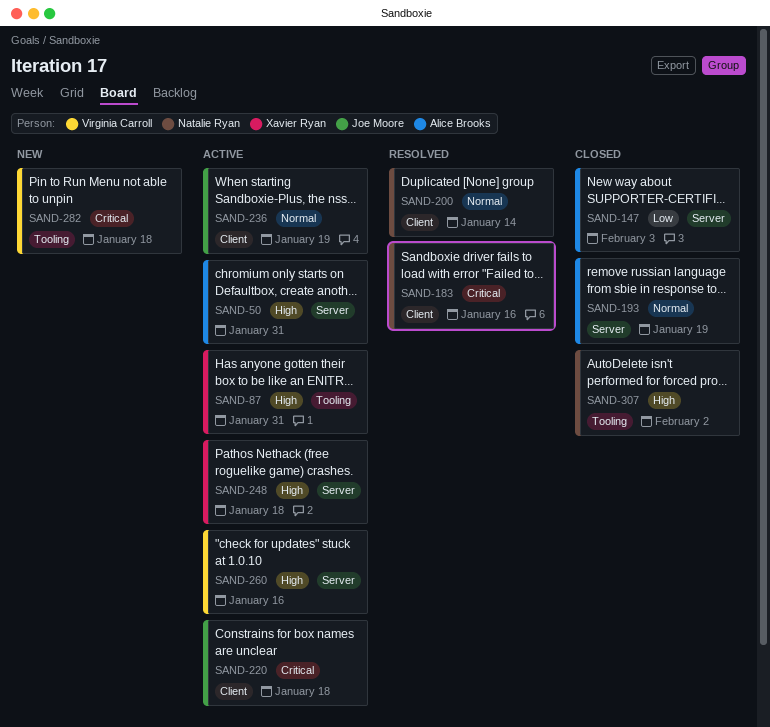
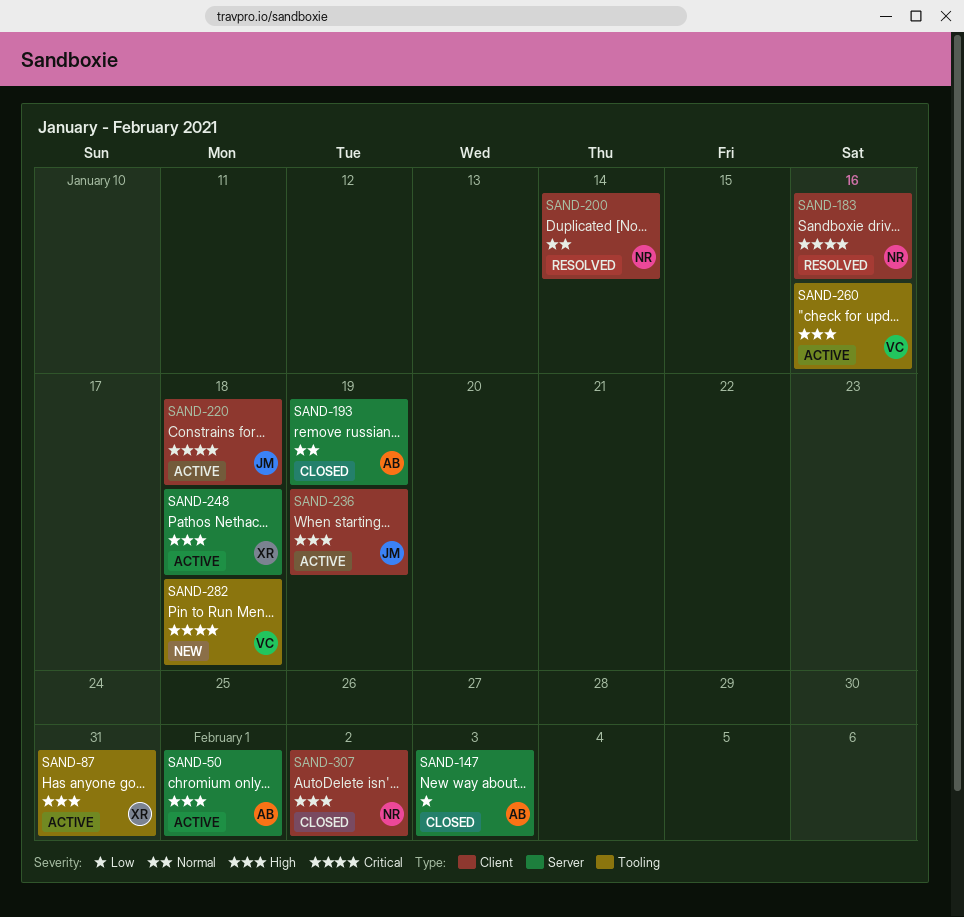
SAND-50, due: Jan 31 -> Feb 1
SAND-236, priority: Normal -> High
SAND-260, label: Server -> Tooling
SAND-307, label: Tooling -> Client

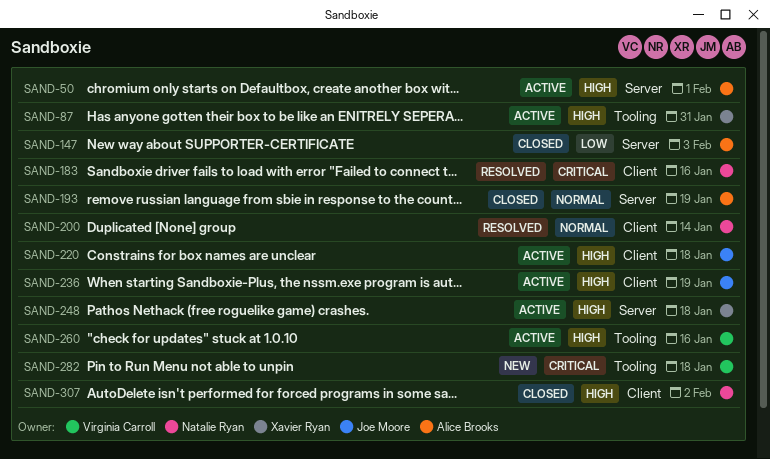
SAND-220, priority: Critical -> High

